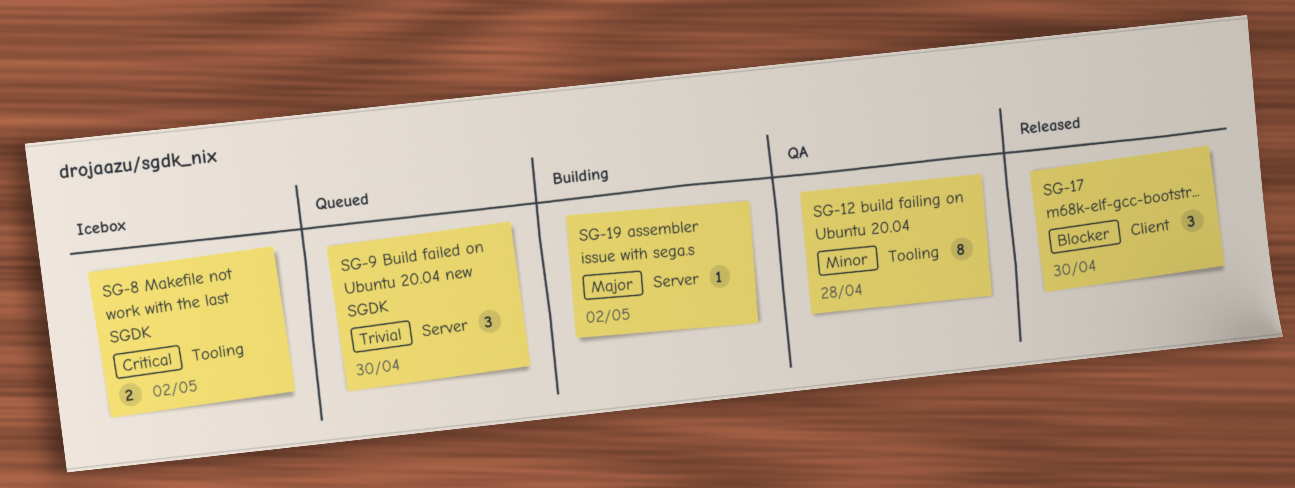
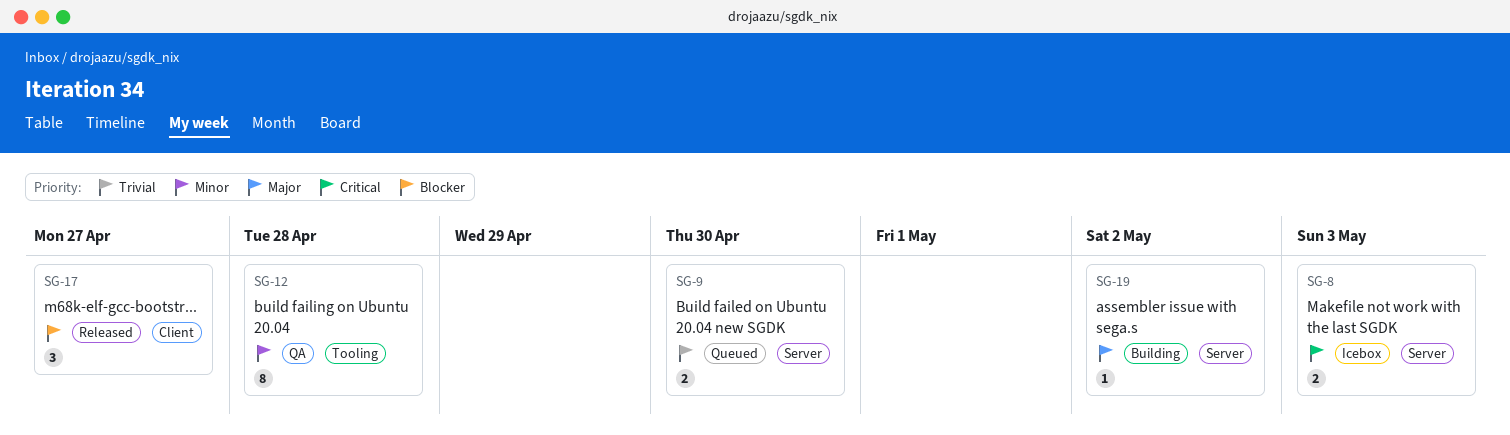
SG-8, label: Tooling -> Server
SG-8, due: May 2 -> May 3
SG-9, estimate: 3 -> 2
SG-17, due: Apr 30 -> Apr 27

